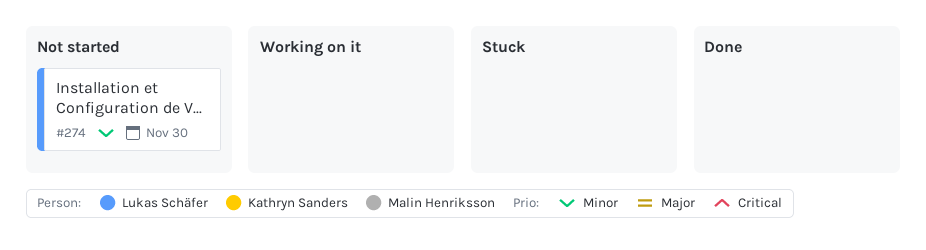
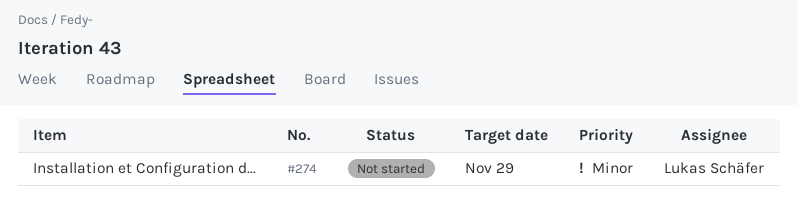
#274, due: Nov 30 -> Nov 29

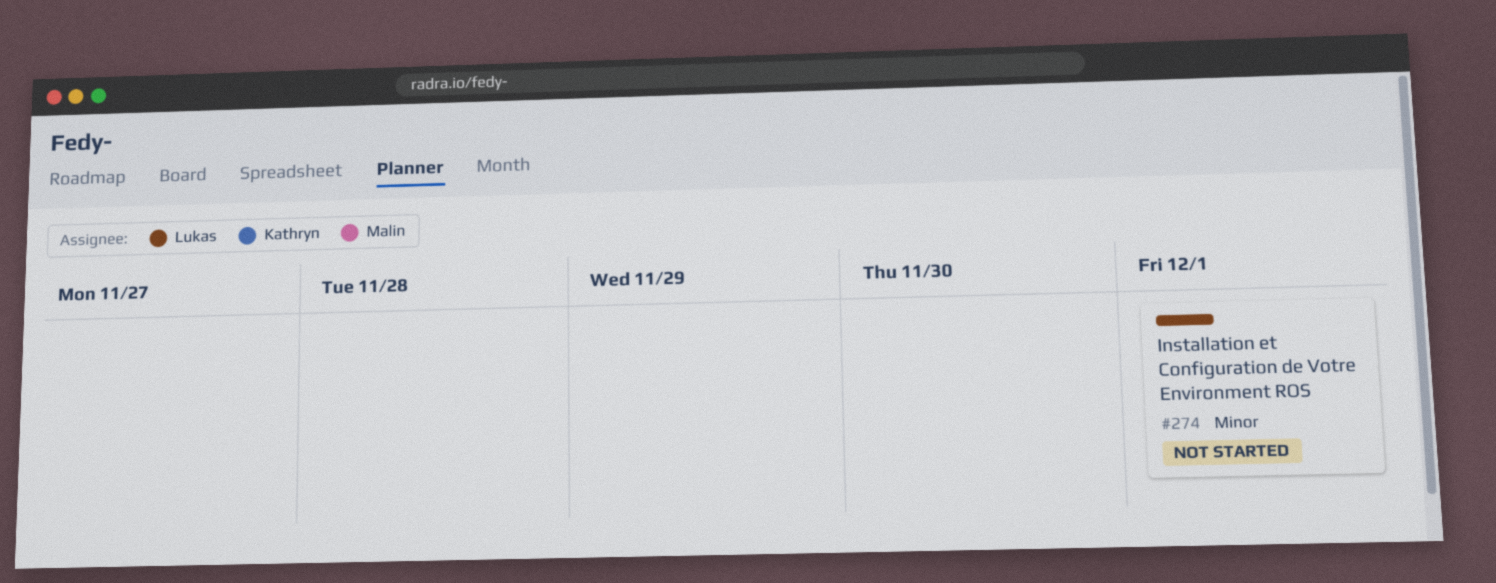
#274, due: Nov 29 -> Dec 1

